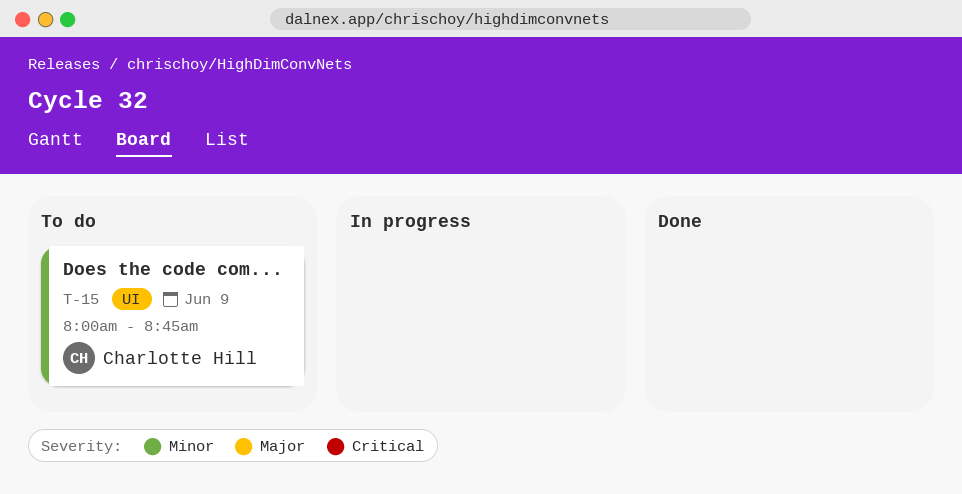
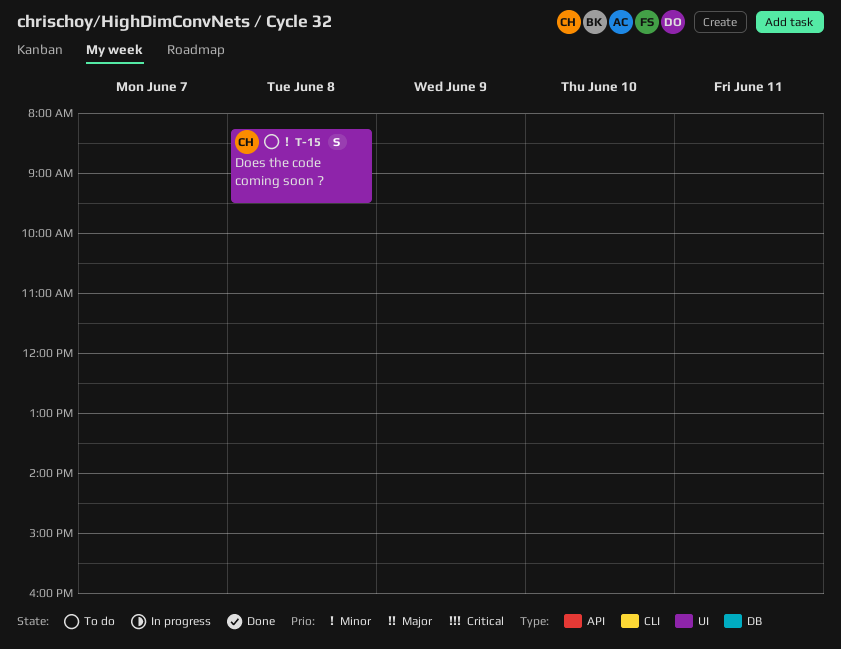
T-15, day: Jun 9 -> Jun 8
T-15, begins: 08:00 -> 08:15
T-15, ends: 08:45 -> 09:30

